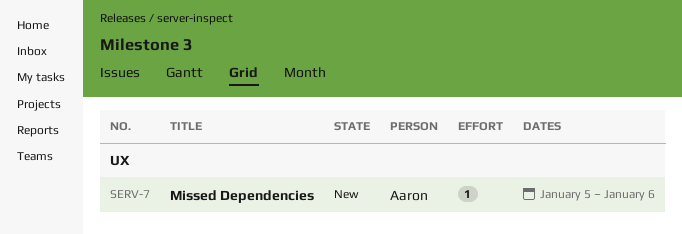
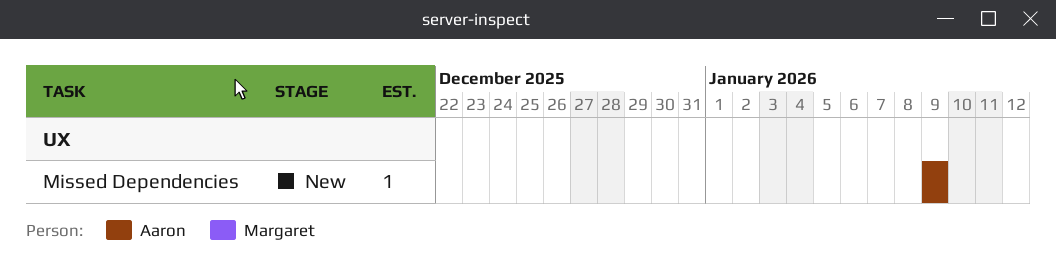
Missed Dependencies, start: Jan 5 -> Jan 9
Missed Dependencies, due: Jan 6 -> Jan 9

